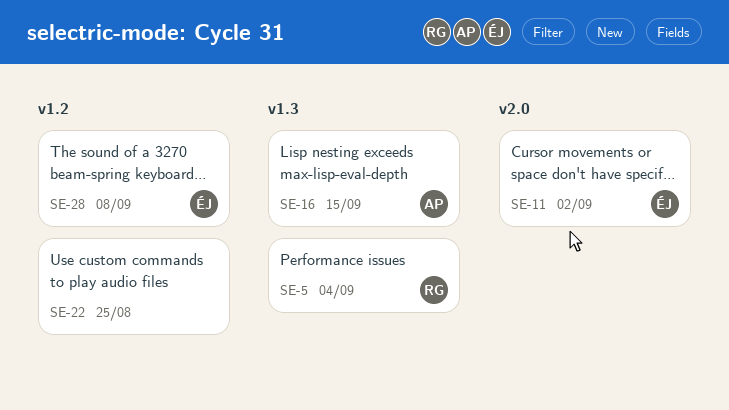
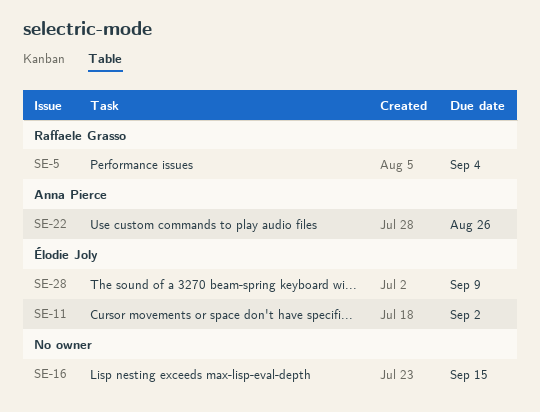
SE-16, owner: Anna Pierce -> none
SE-22, owner: none -> Anna Pierce
SE-22, due: Aug 25 -> Aug 26
SE-28, due: Sep 8 -> Sep 9

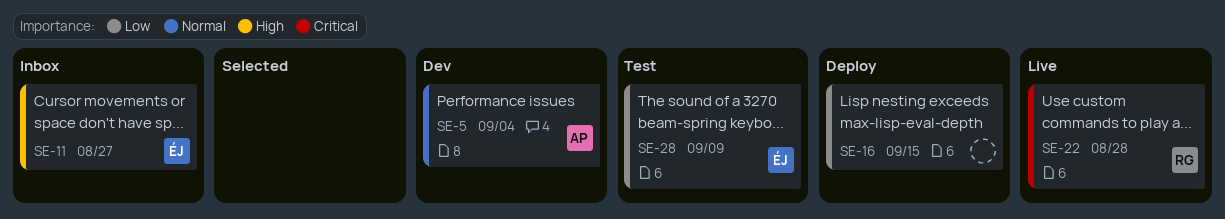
SE-5, owner: Raffaele Grasso -> Anna Pierce
SE-11, due: Sep 2 -> Aug 27
SE-22, owner: Anna Pierce -> Raffaele Grasso
SE-22, due: Aug 26 -> Aug 28

